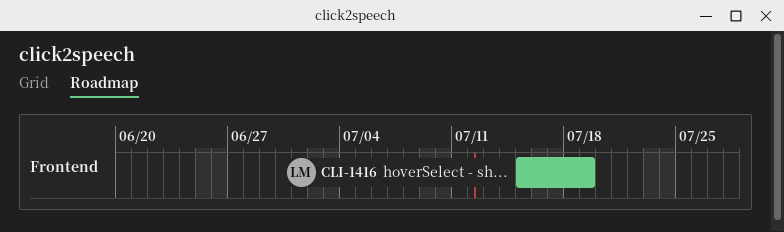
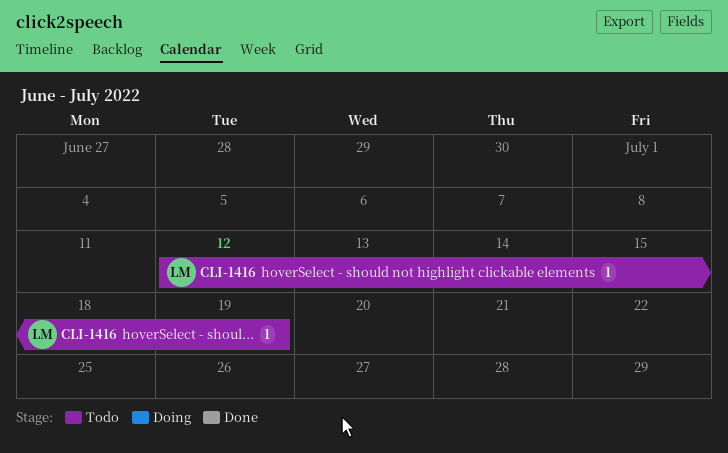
CLI-1416, start: Jul 15 -> Jul 12

